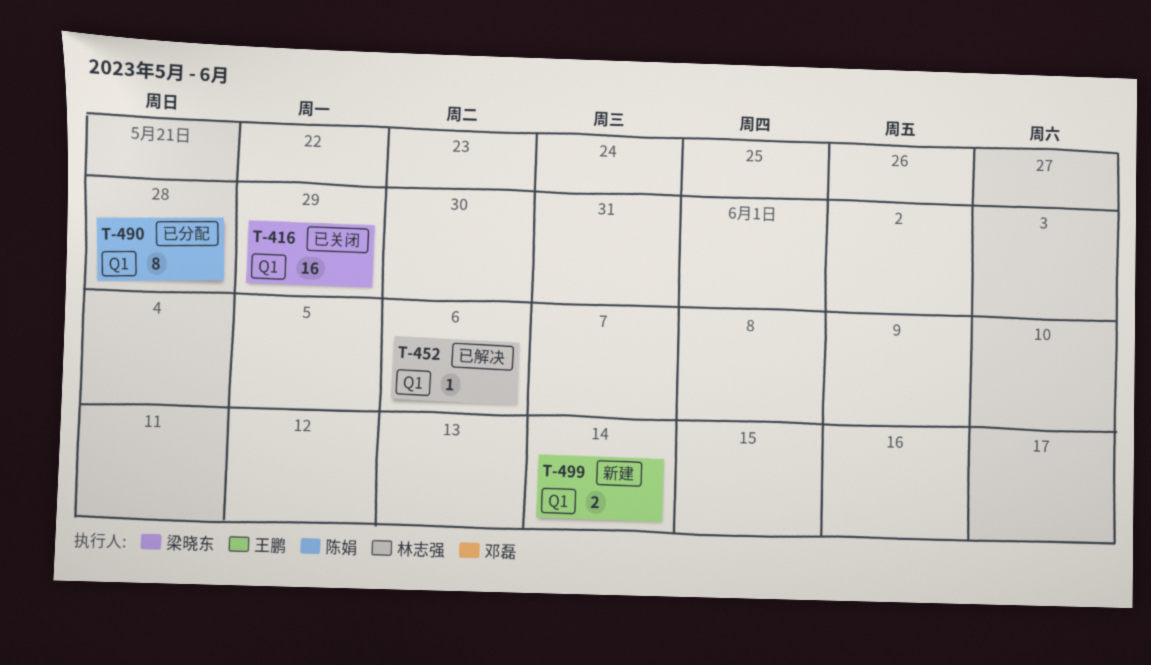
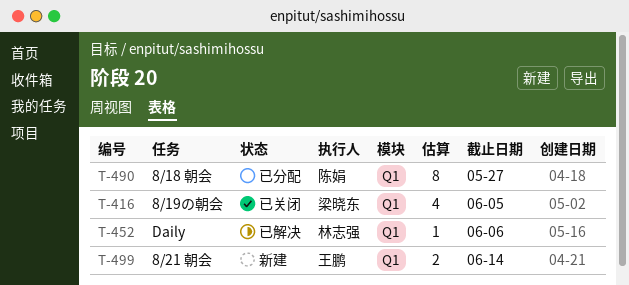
T-416, estimate: 16 -> 4
T-416, due: May 29 -> Jun 5
T-490, due: May 28 -> May 27

